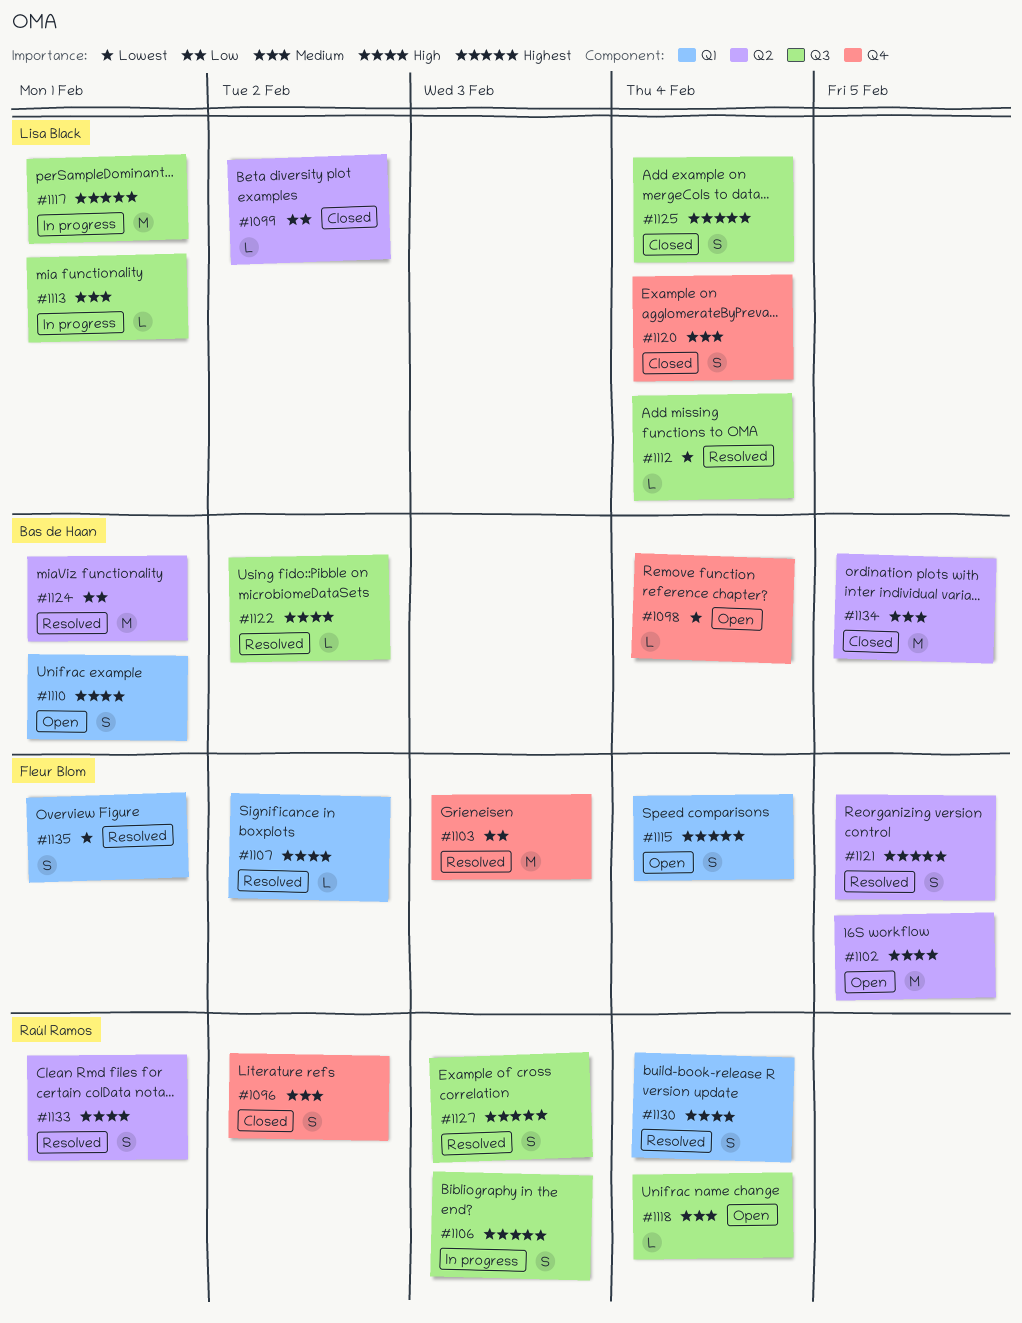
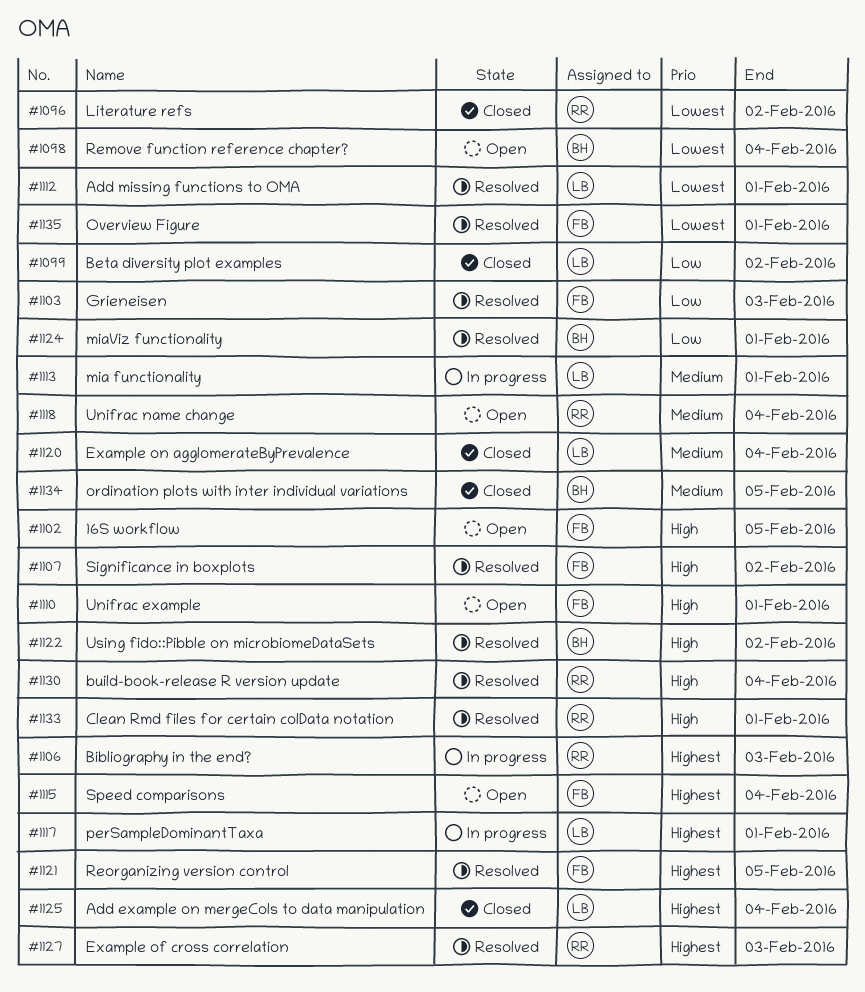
#1096, priority: Medium -> Lowest
#1110, owner: Bas de Haan -> Fleur Blom
#1112, due: Feb 4 -> Feb 1

